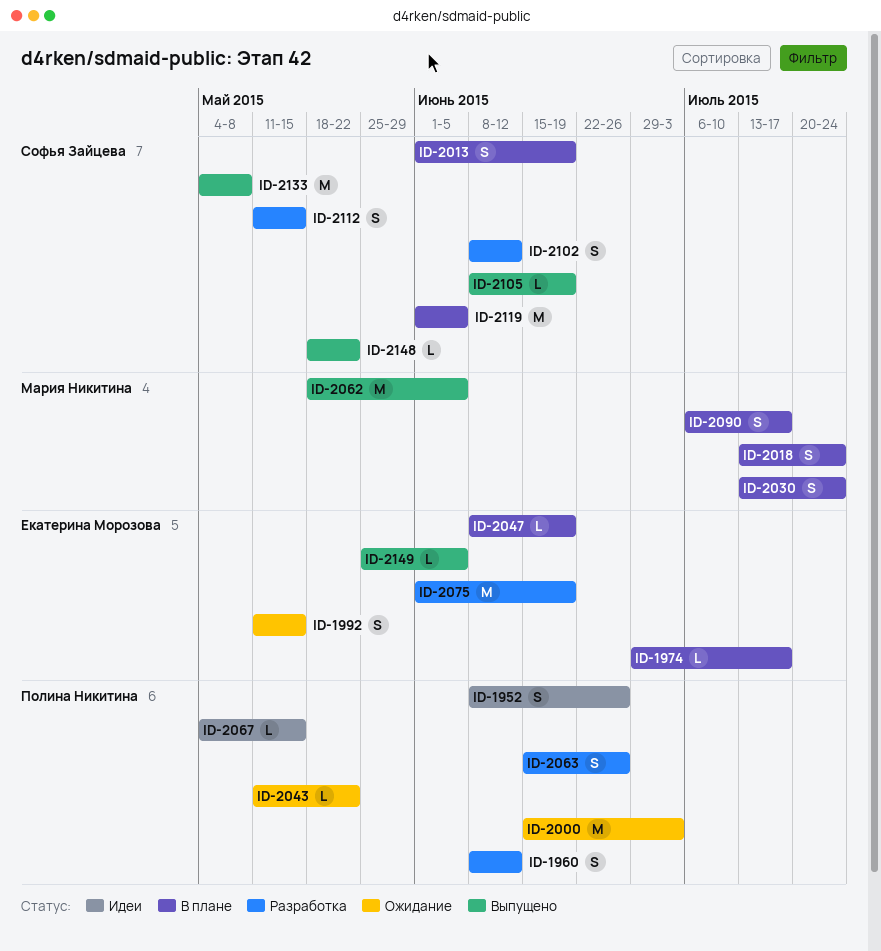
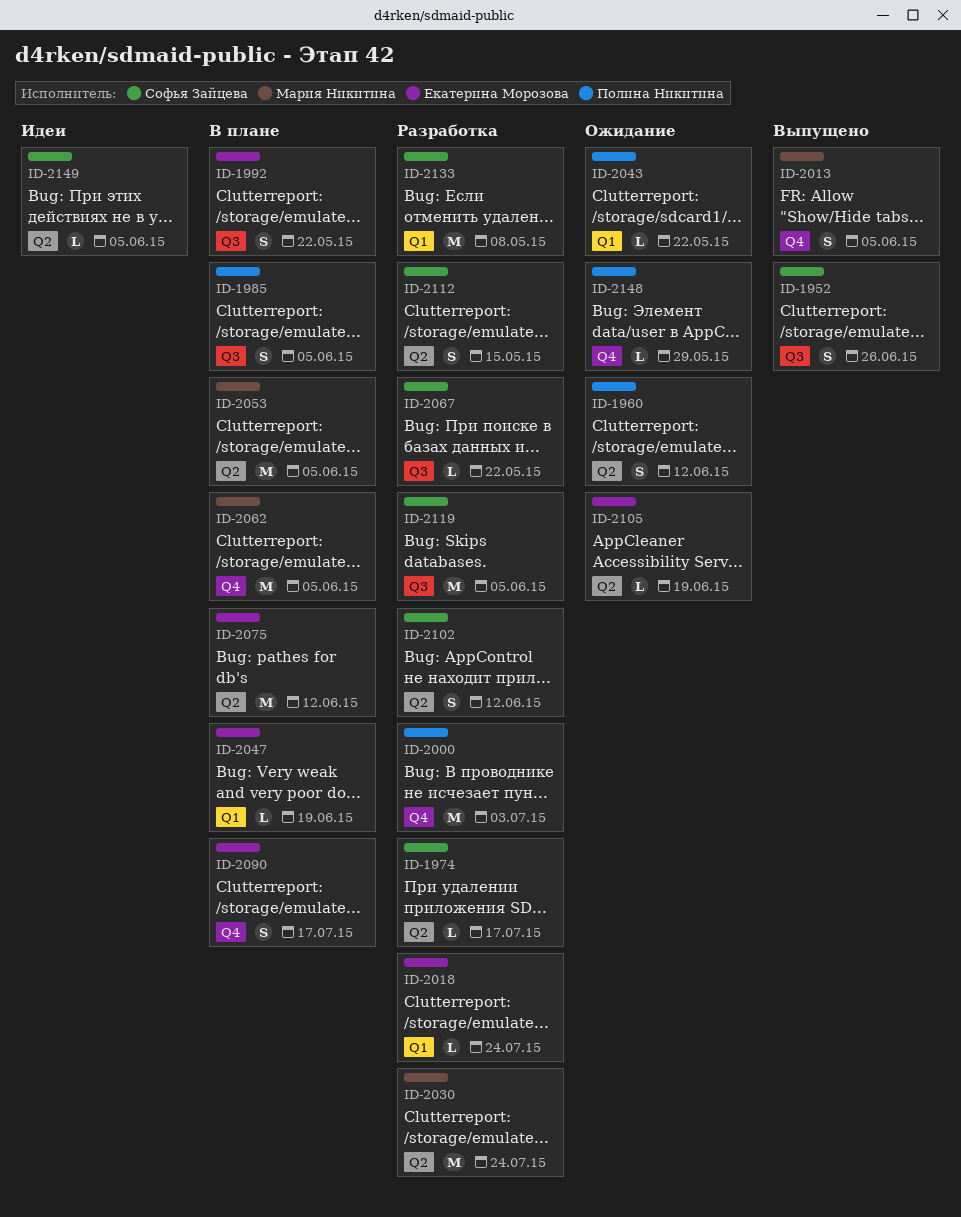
ID-1952, status: Идеи -> Выпущено
ID-1952, owner: Полина Никитина -> Софья Зайцева
ID-1960, status: Разработка -> Ожидание
ID-1974, status: В плане -> Разработка
ID-1974, owner: Екатерина Морозова -> Софья Зайцева
ID-1985: none -> present
ID-1992, status: Ожидание -> В плане
ID-1992, due: May 15 -> May 22
ID-2000, status: Ожидание -> Разработка
ID-2013, status: В плане -> Выпущено
ID-2013, owner: Софья Зайцева -> Мария Никитина
ID-2013, due: Jun 19 -> Jun 5
ID-2018, status: В плане -> Разработка
ID-2018, owner: Мария Никитина -> Екатерина Морозова
ID-2018, estimate: S -> L
ID-2030, status: В плане -> Разработка
ID-2030, estimate: S -> M
ID-2053: none -> present
ID-2062, status: Выпущено -> В плане
ID-2063: present -> none
ID-2067, status: Идеи -> Разработка
ID-2067, owner: Полина Никитина -> Софья Зайцева
ID-2067, due: May 15 -> May 22
ID-2075, status: Разработка -> В плане
ID-2075, due: Jun 19 -> Jun 12
ID-2090, owner: Мария Никитина -> Екатерина Морозова
ID-2105, status: Выпущено -> Ожидание
ID-2105, owner: Софья Зайцева -> Екатерина Морозова
ID-2119, status: В плане -> Разработка
ID-2133, status: Выпущено -> Разработка
ID-2148, status: Выпущено -> Ожидание
ID-2148, owner: Софья Зайцева -> Полина Никитина
ID-2148, due: May 22 -> May 29
ID-2149, status: Выпущено -> Идеи
ID-2149, owner: Екатерина Морозова -> Софья Зайцева

